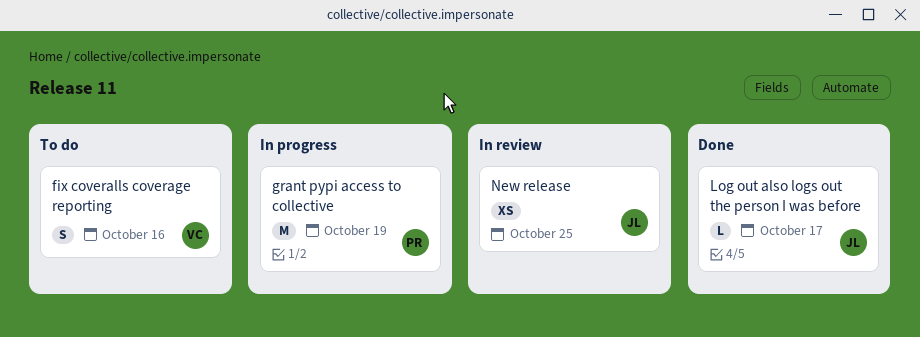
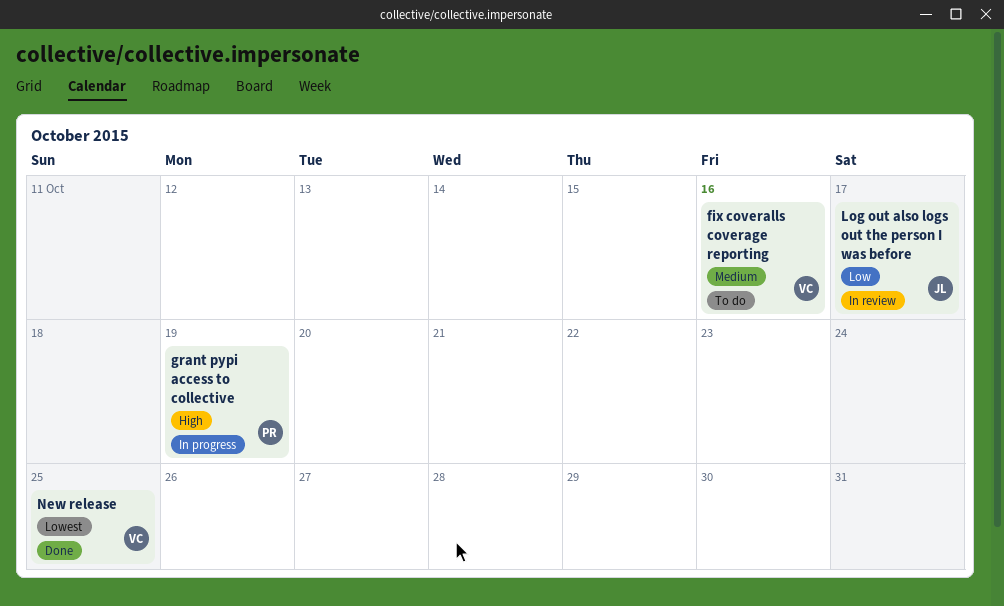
Log out also logs out the person I was before, status: Done -> In review
New release, status: In review -> Done
New release, owner: JL -> VC

